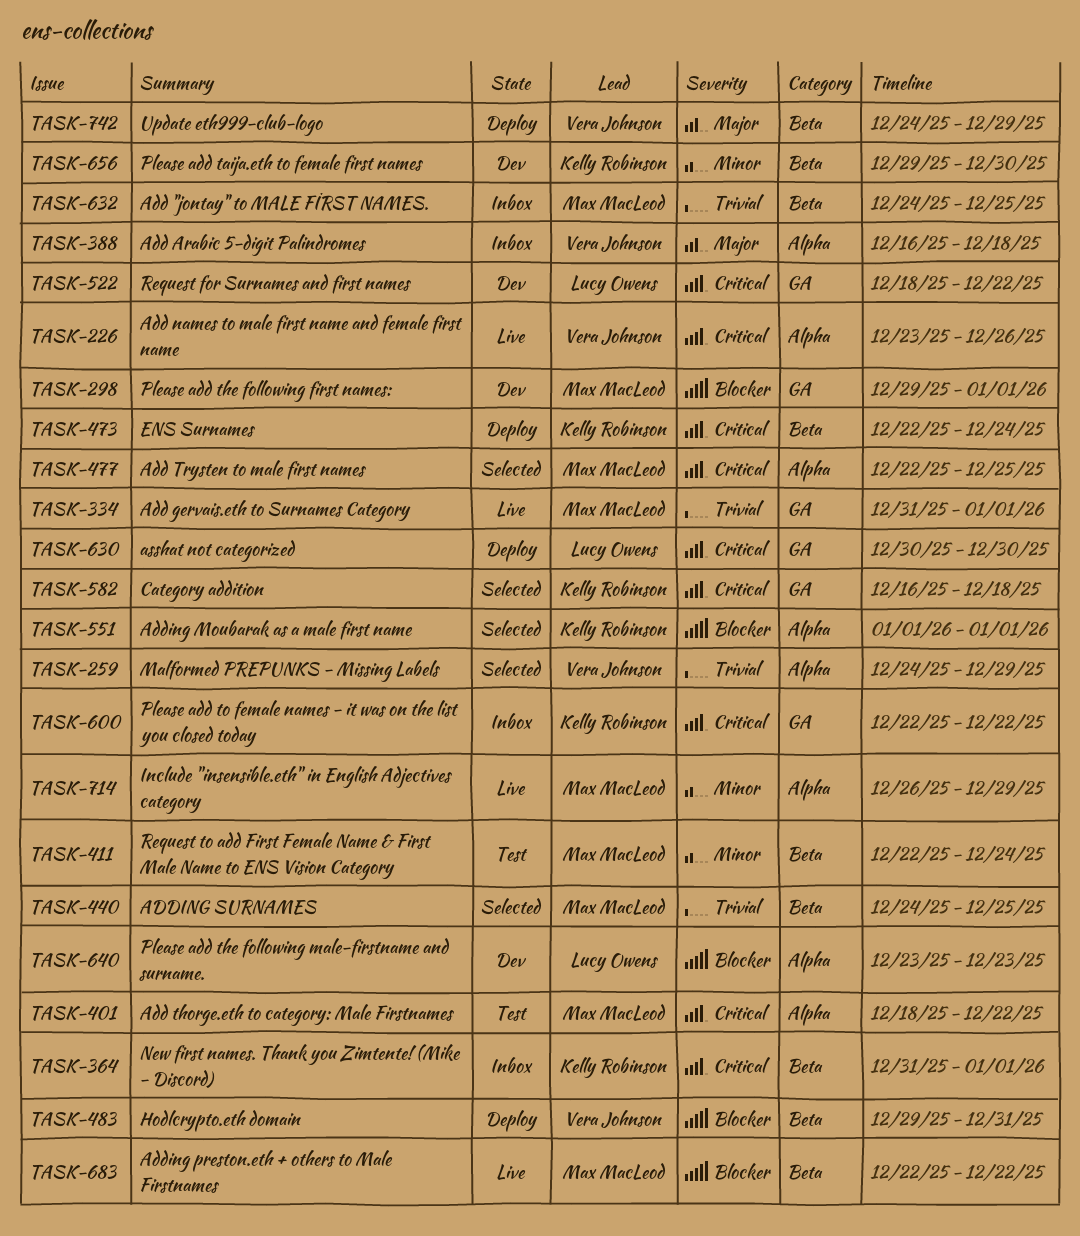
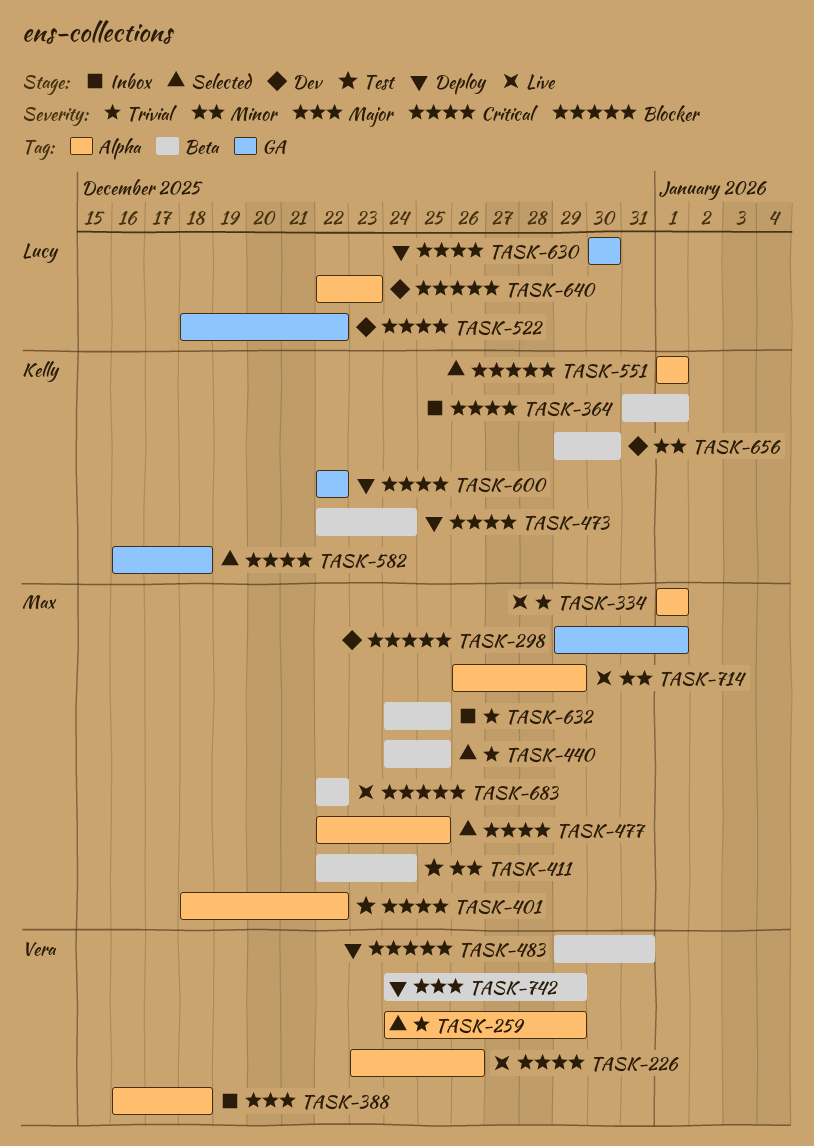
TASK-334, label: GA -> Alpha
TASK-334, start: Dec 31 -> Jan 1
TASK-600, status: Inbox -> Deploy
TASK-640, start: Dec 23 -> Dec 22

